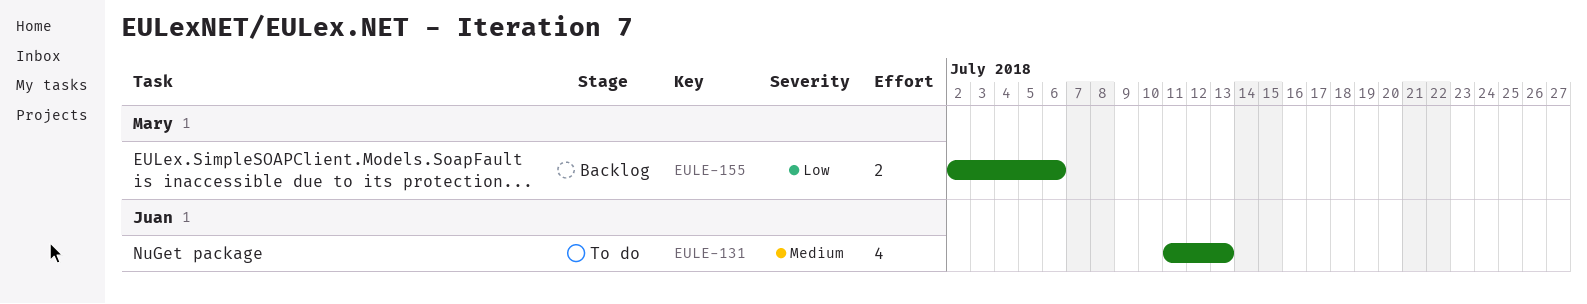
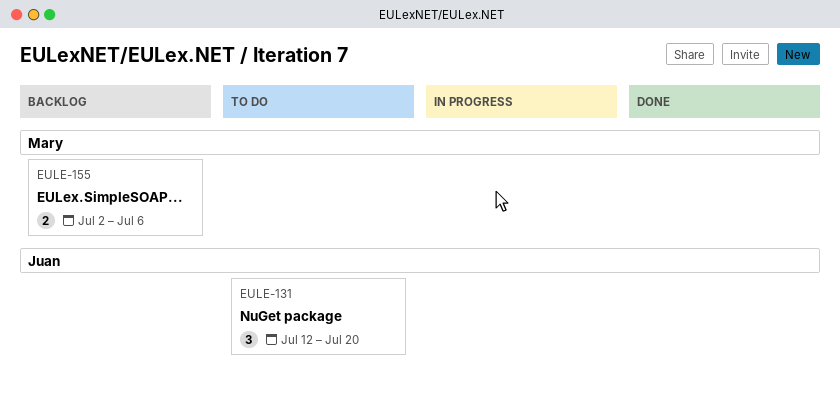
EULE-131, estimate: 4 -> 3
EULE-131, start: Jul 11 -> Jul 12
EULE-131, due: Jul 13 -> Jul 20

